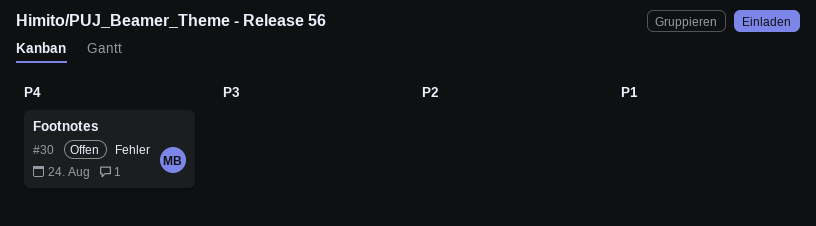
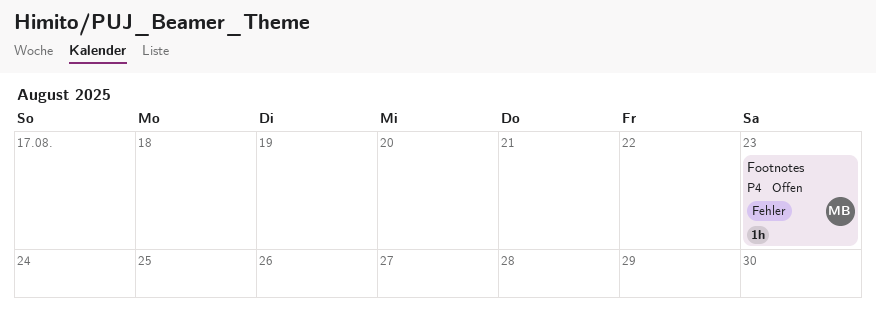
Footnotes, due: Aug 24 -> Aug 23

